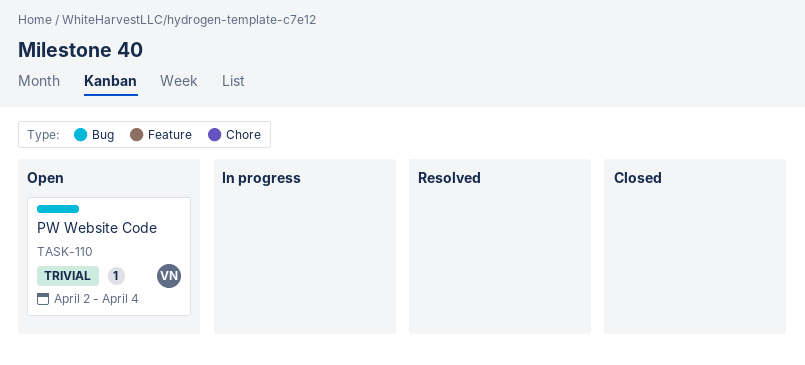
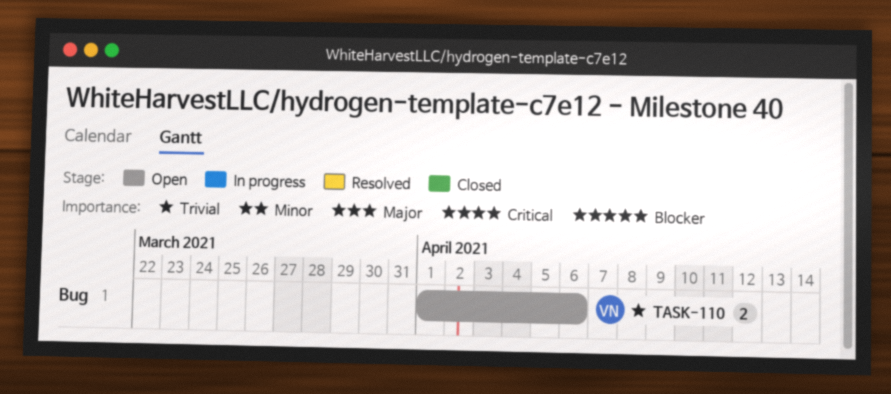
TASK-110, estimate: 1 -> 2
TASK-110, start: Apr 2 -> Apr 1
TASK-110, due: Apr 4 -> Apr 6

